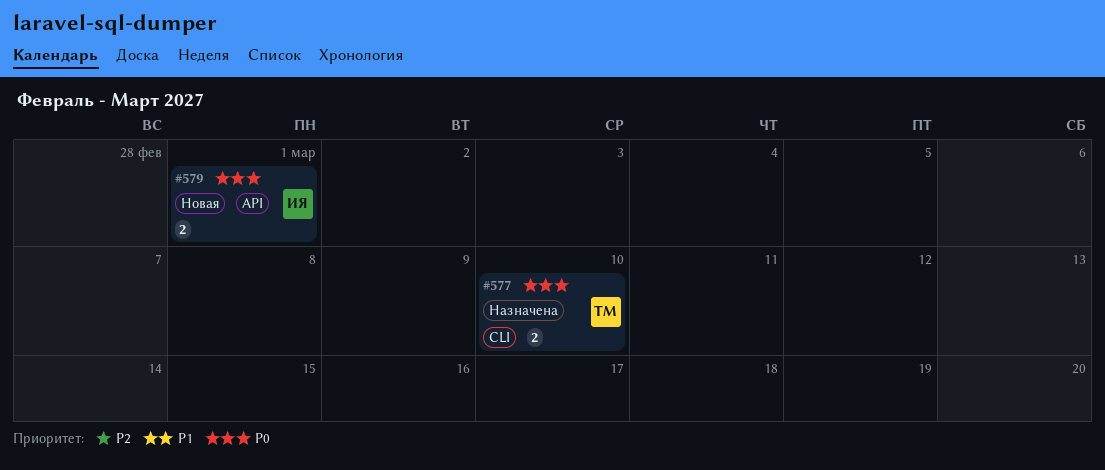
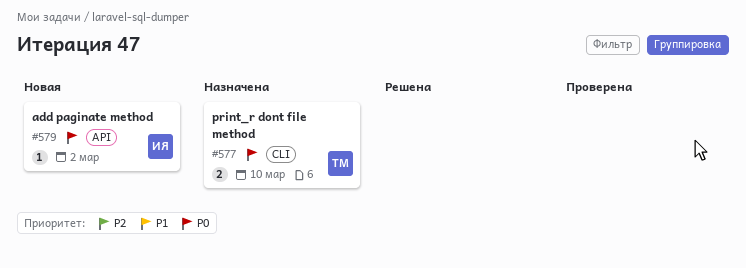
#579, estimate: 2 -> 1
#579, due: Mar 1 -> Mar 2

